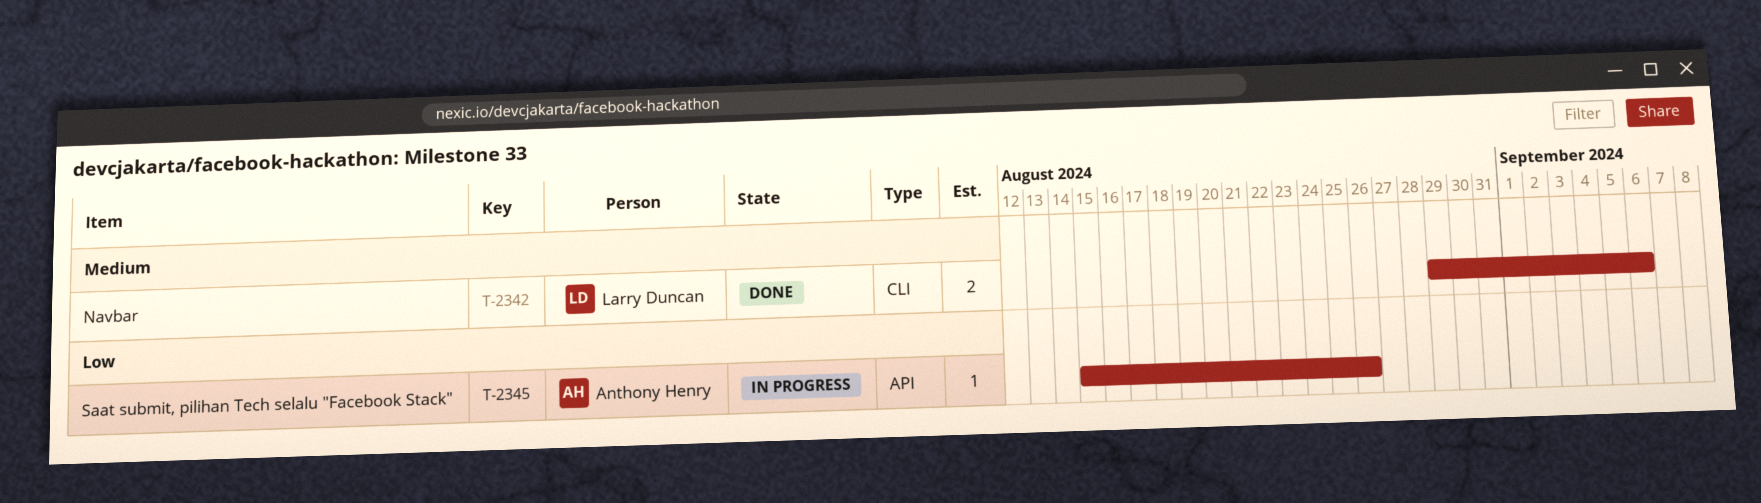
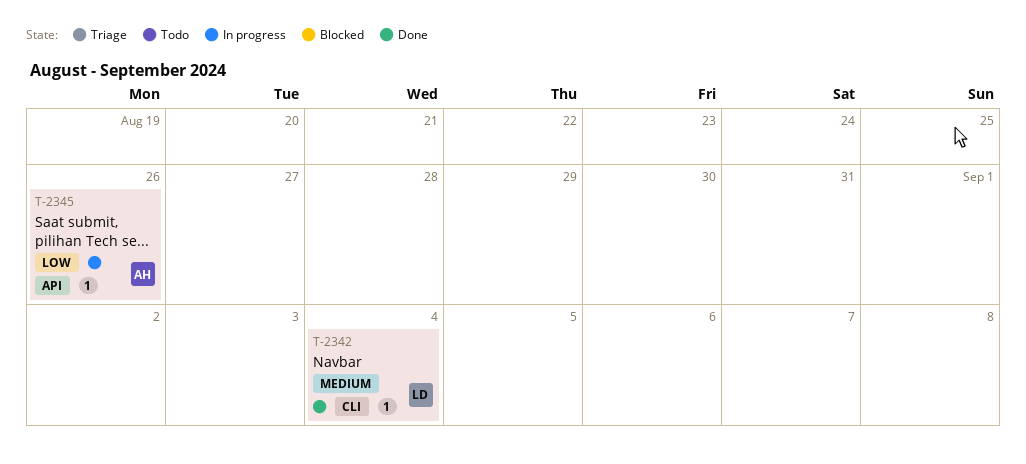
T-2342, estimate: 2 -> 1
T-2342, due: Sep 6 -> Sep 4

